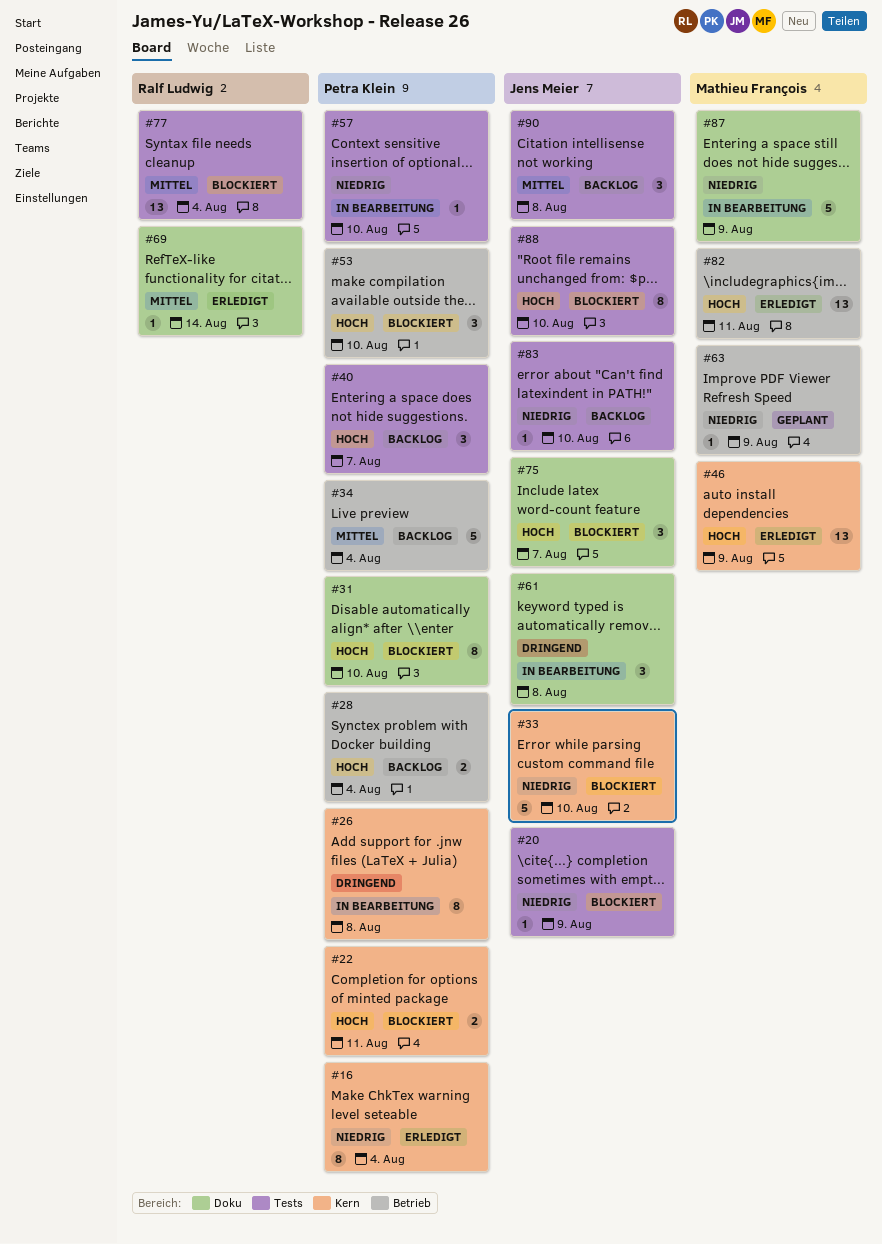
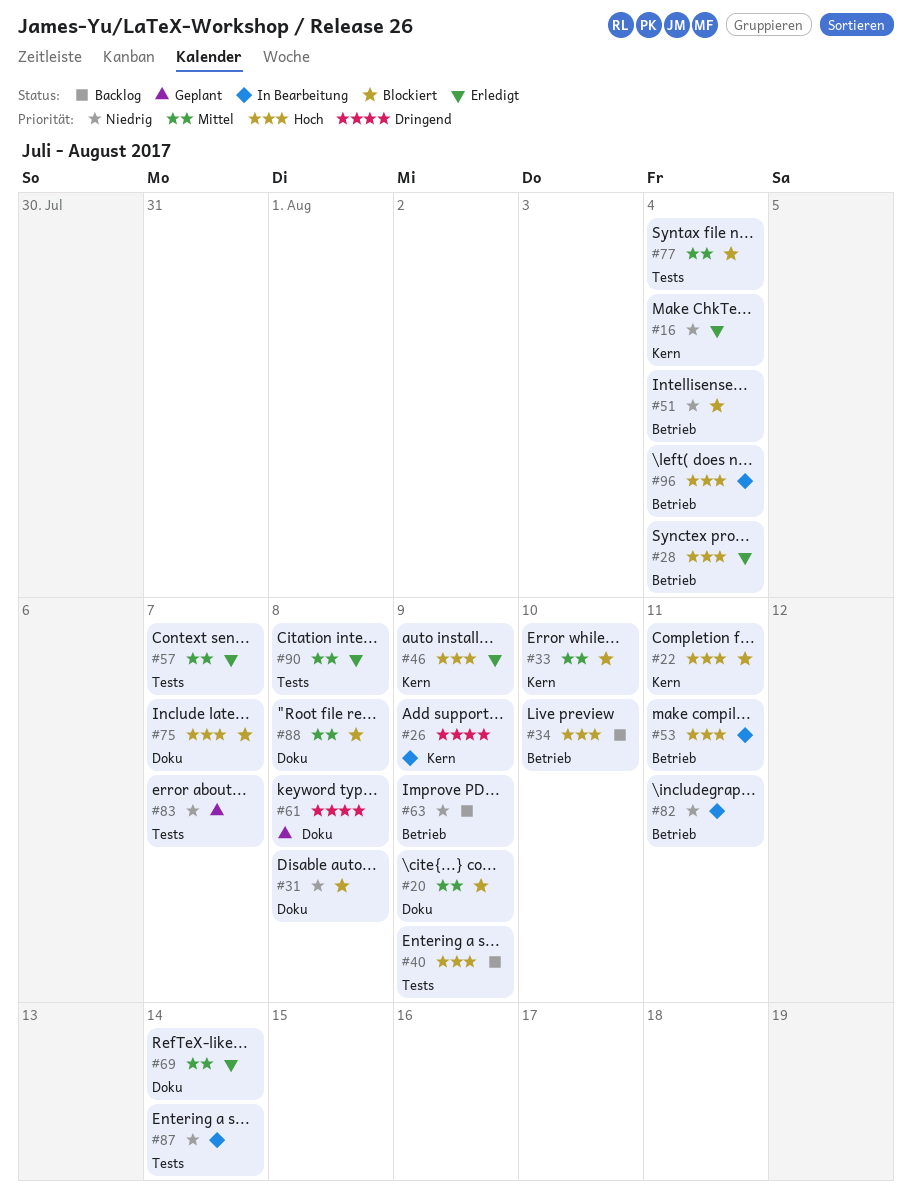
#20, priority: Niedrig -> Mittel
#20, label: Tests -> Doku
#26, due: Aug 8 -> Aug 9
#28, status: Backlog -> Erledigt
#31, priority: Hoch -> Niedrig
#31, due: Aug 10 -> Aug 8
#33, priority: Niedrig -> Mittel
#34, priority: Mittel -> Hoch
#34, due: Aug 4 -> Aug 10
#40, due: Aug 7 -> Aug 9
#51: none -> present
#53, status: Blockiert -> In Bearbeitung
#53, due: Aug 10 -> Aug 11
#57, status: In Bearbeitung -> Erledigt
#57, priority: Niedrig -> Mittel
#57, due: Aug 10 -> Aug 7
#61, status: In Bearbeitung -> Geplant
#63, status: Geplant -> Backlog
#82, status: Erledigt -> In Bearbeitung
#82, priority: Hoch -> Niedrig
#83, status: Backlog -> Geplant
#83, due: Aug 10 -> Aug 7
#87, label: Doku -> Tests
#87, due: Aug 9 -> Aug 14
#88, priority: Hoch -> Mittel
#88, label: Tests -> Doku
#88, due: Aug 10 -> Aug 8
#90, status: Backlog -> Erledigt
#96: none -> present

